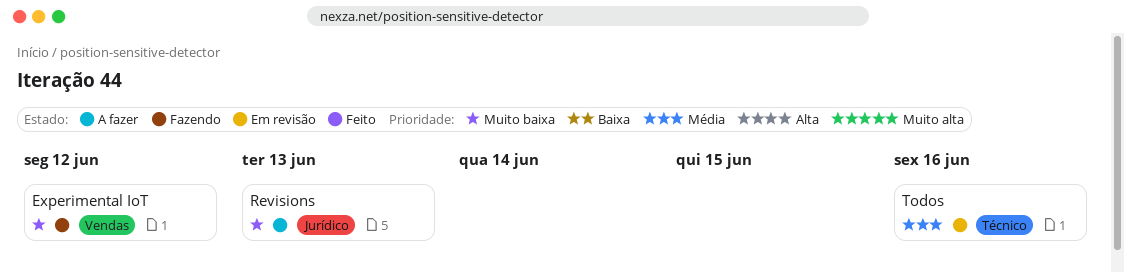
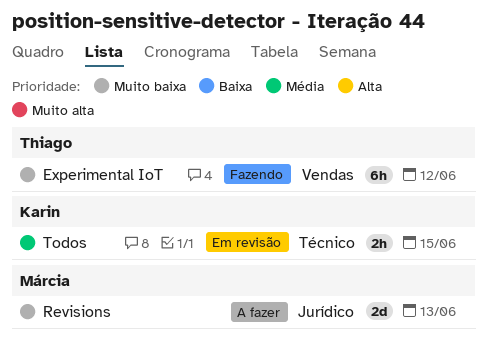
Todos, due: Jun 16 -> Jun 15

